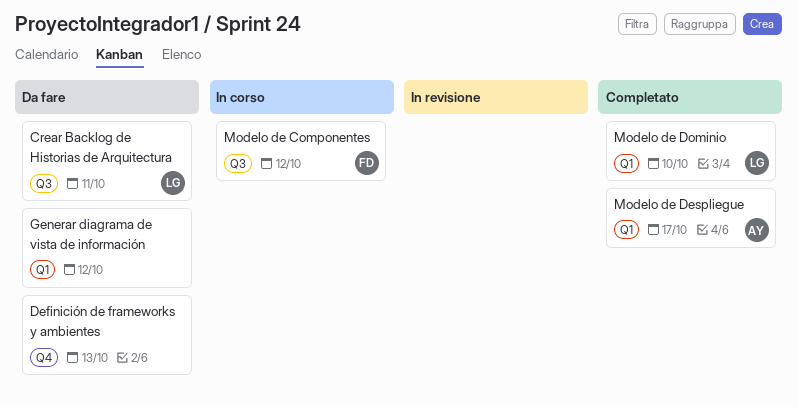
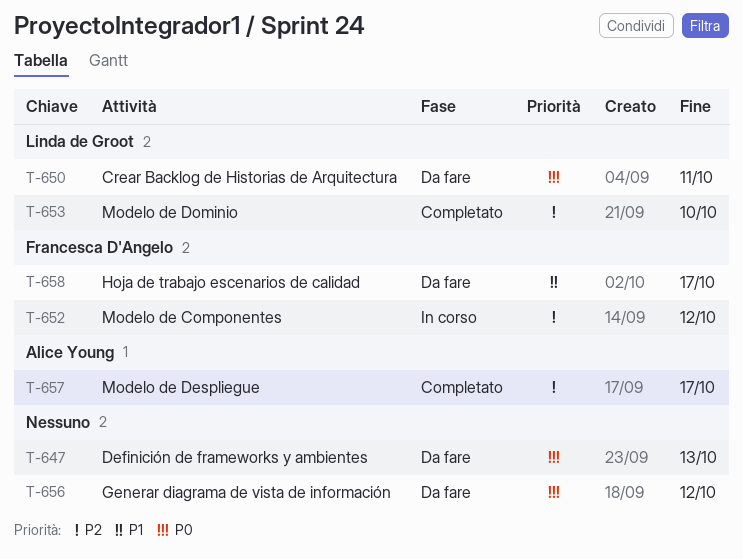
Hoja de trabajo escenarios de calidad: none -> present

